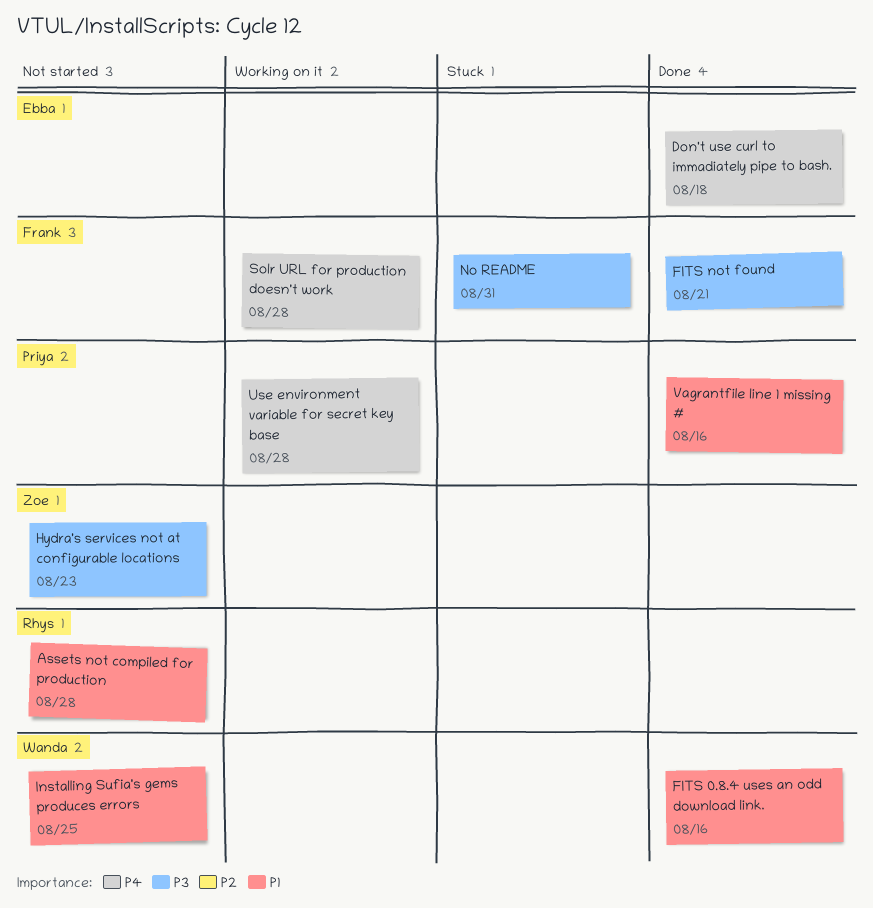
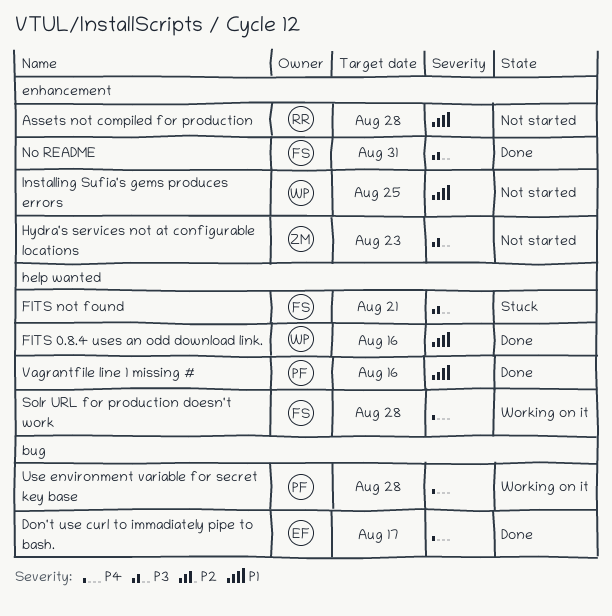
Don't use curl to immadiately pipe to bash., due: Aug 18 -> Aug 17
FITS not found, status: Done -> Stuck
No README, status: Stuck -> Done

